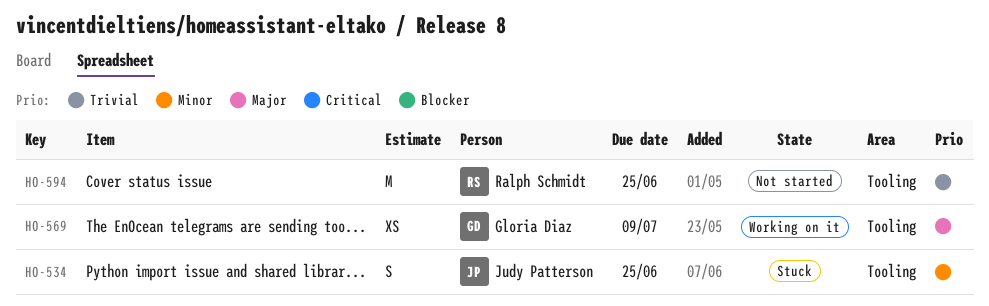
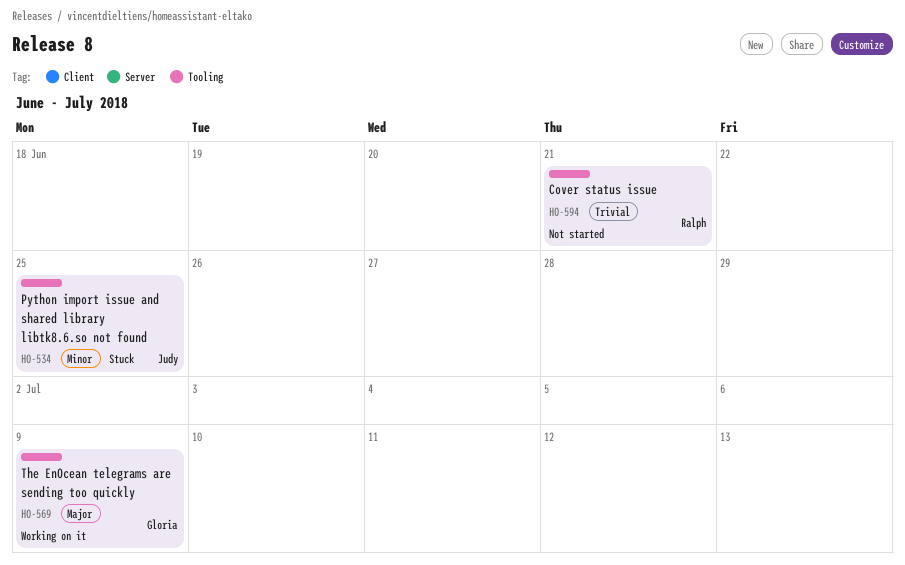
HO-594, due: Jun 25 -> Jun 21

